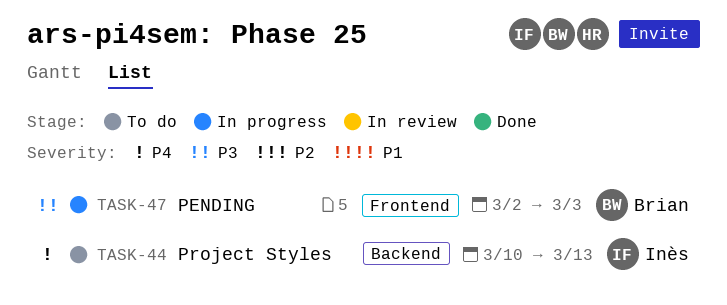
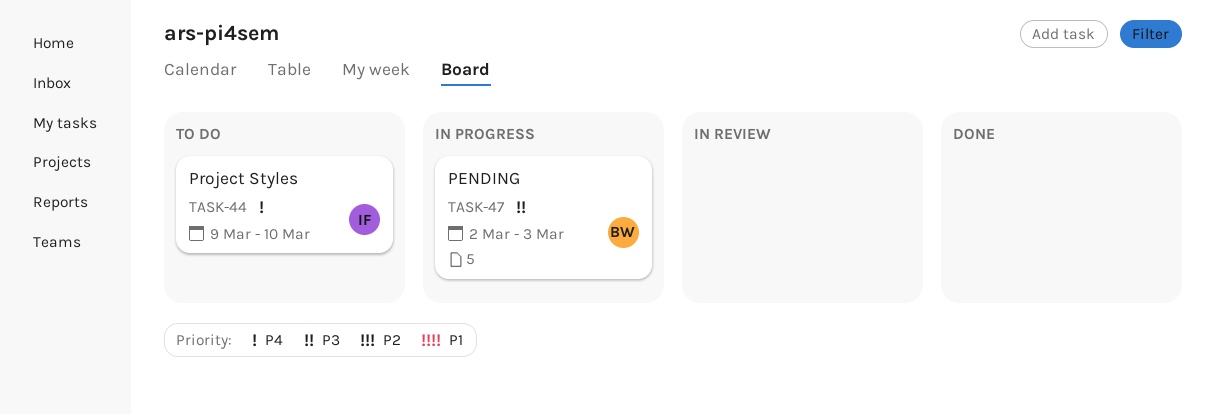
TASK-44, start: Mar 10 -> Mar 9
TASK-44, due: Mar 13 -> Mar 10

